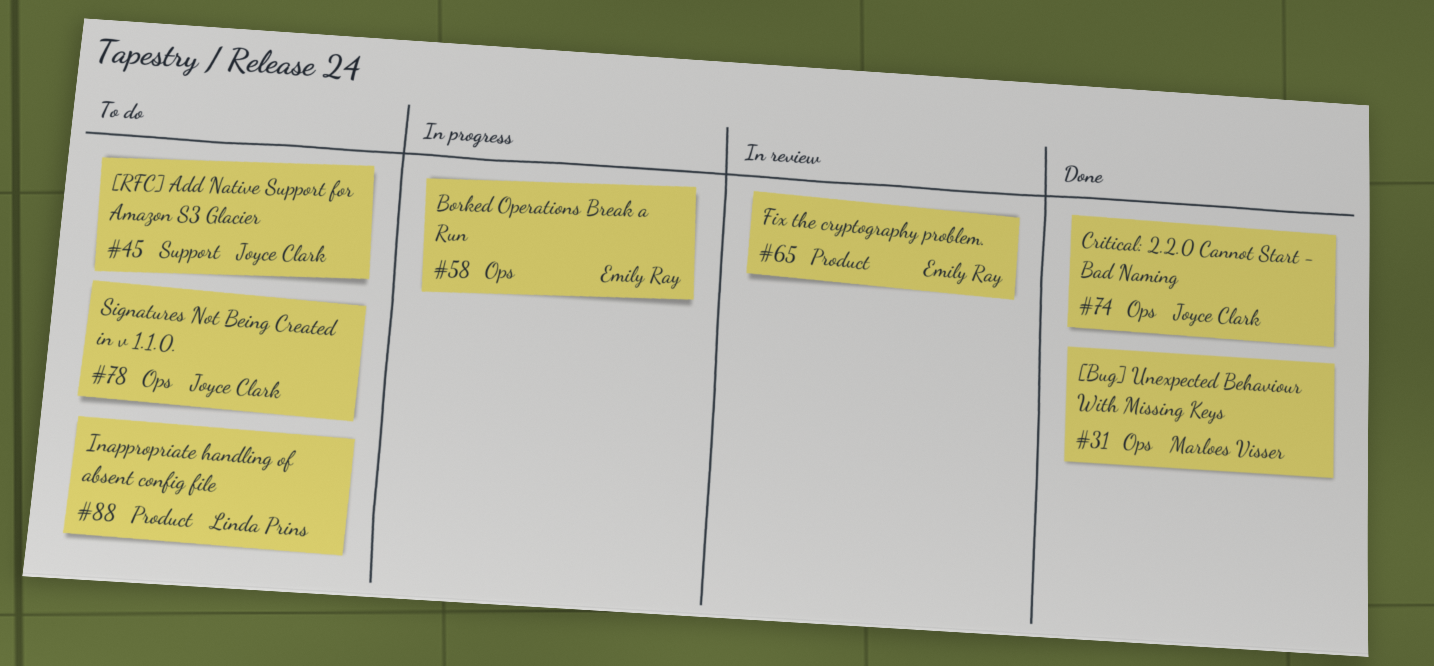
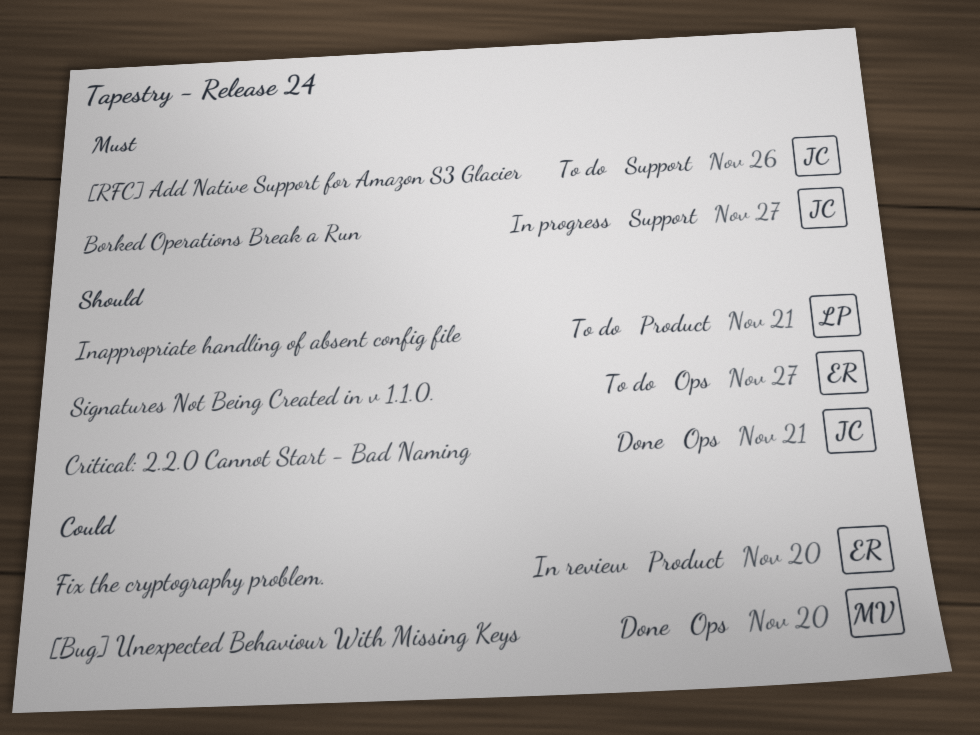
Borked Operations Break a Run, owner: Emily Ray -> Joyce Clark
Borked Operations Break a Run, label: Ops -> Support
Signatures Not Being Created in v 1.1.0., owner: Joyce Clark -> Emily Ray

